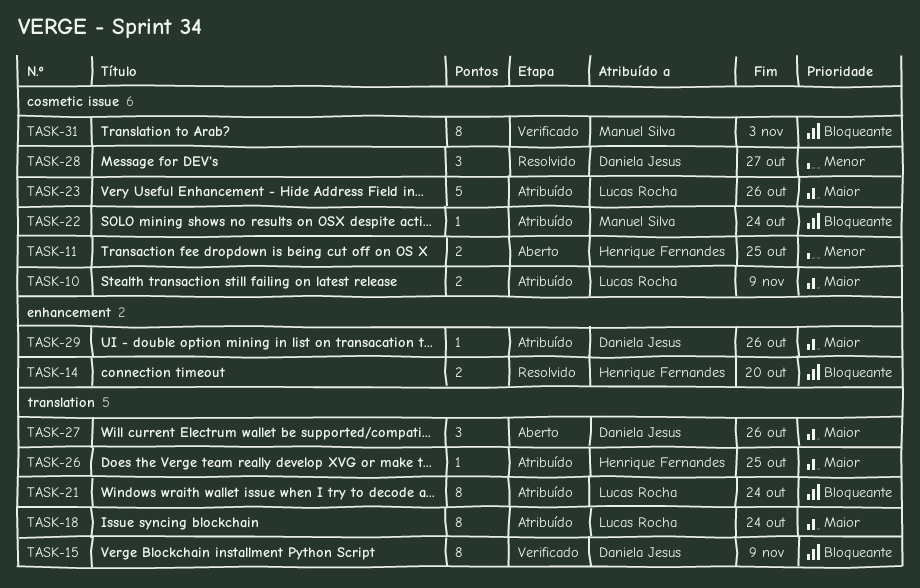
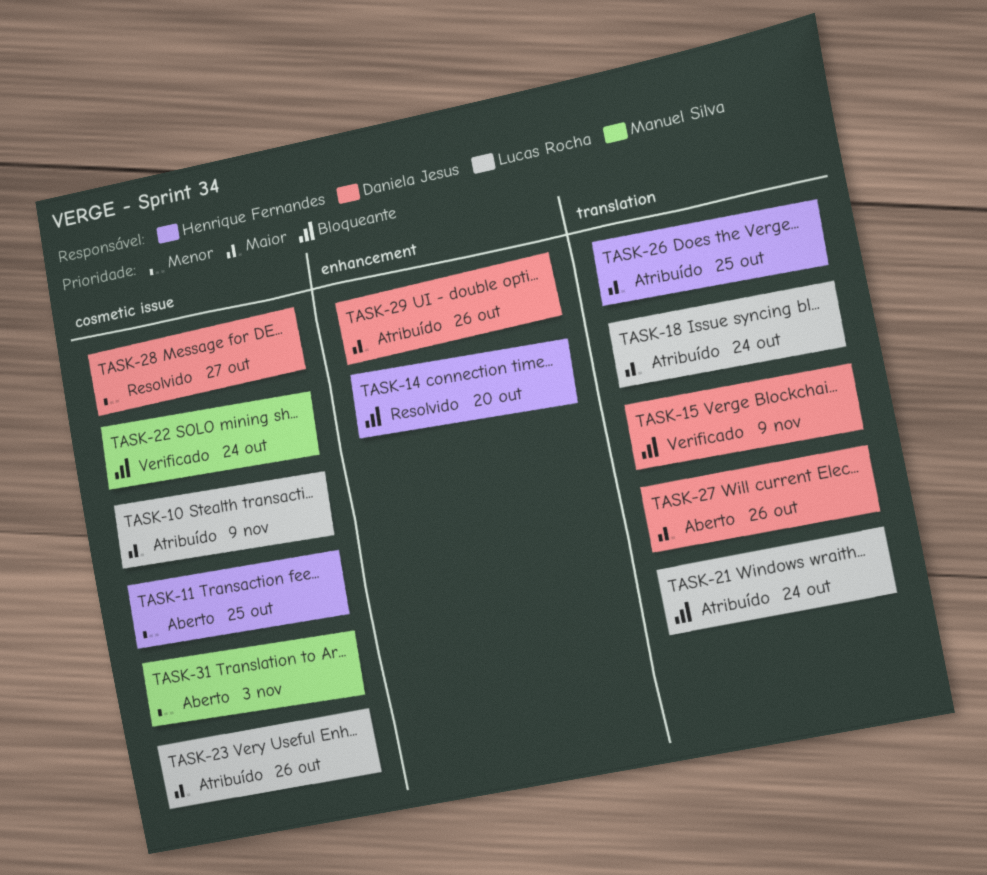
TASK-22, status: Atribuído -> Verificado
TASK-31, status: Verificado -> Aberto
TASK-31, priority: Bloqueante -> Menor

